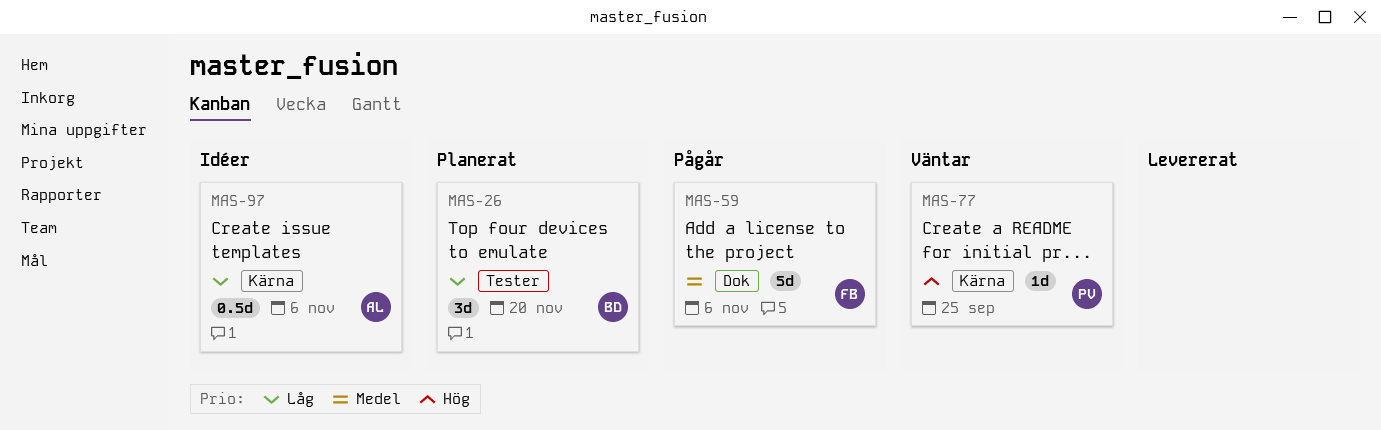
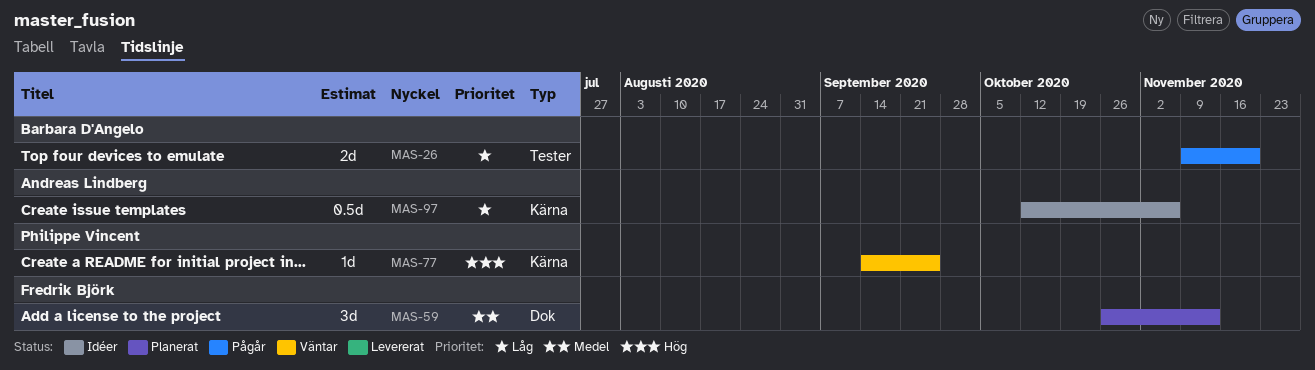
MAS-26, status: Planerat -> Pågår
MAS-26, estimate: 3d -> 2d
MAS-59, status: Pågår -> Planerat
MAS-59, estimate: 5d -> 3d
MAS-59, due: Nov 6 -> Nov 13

